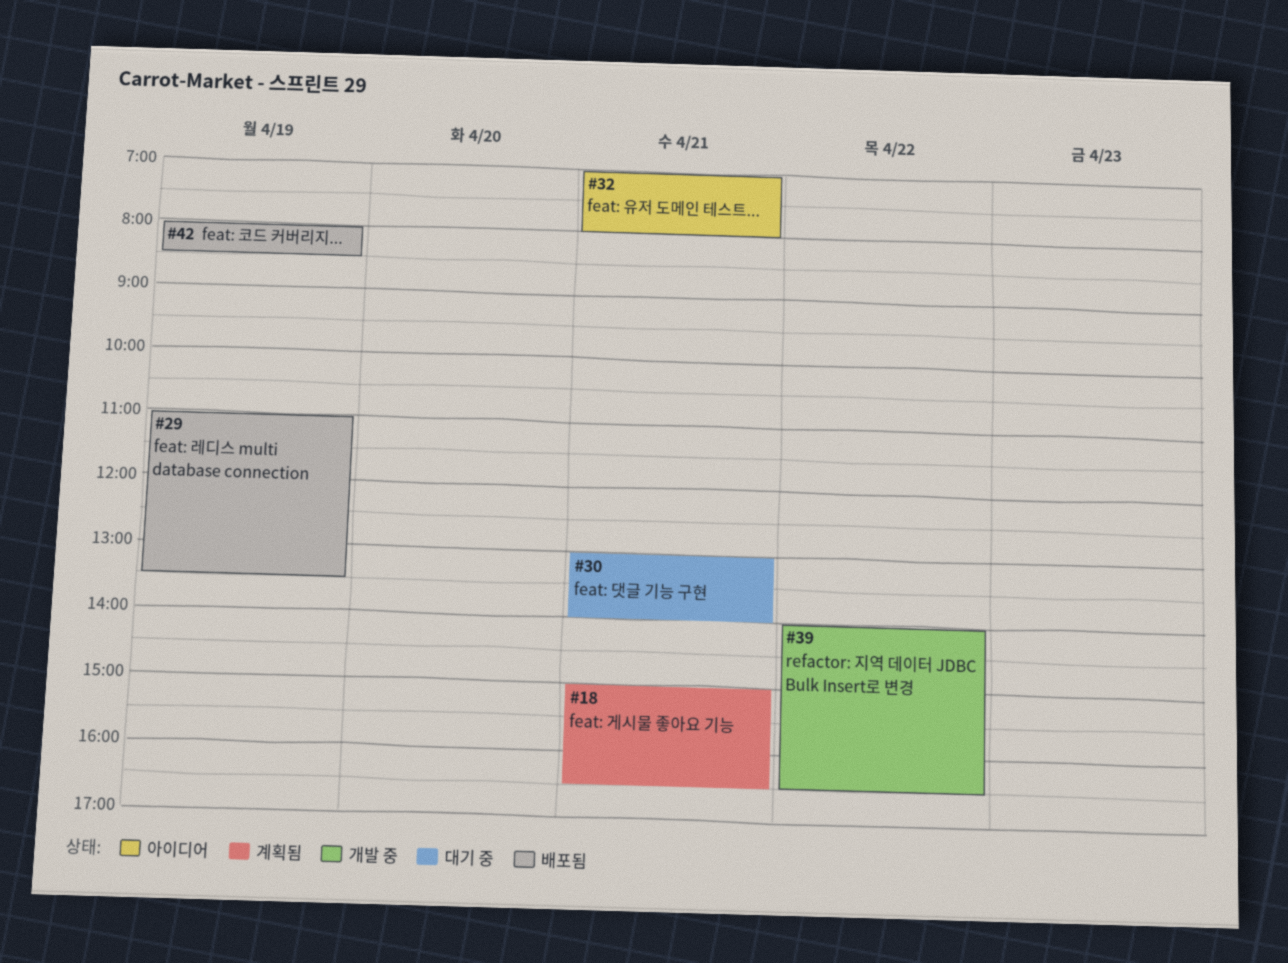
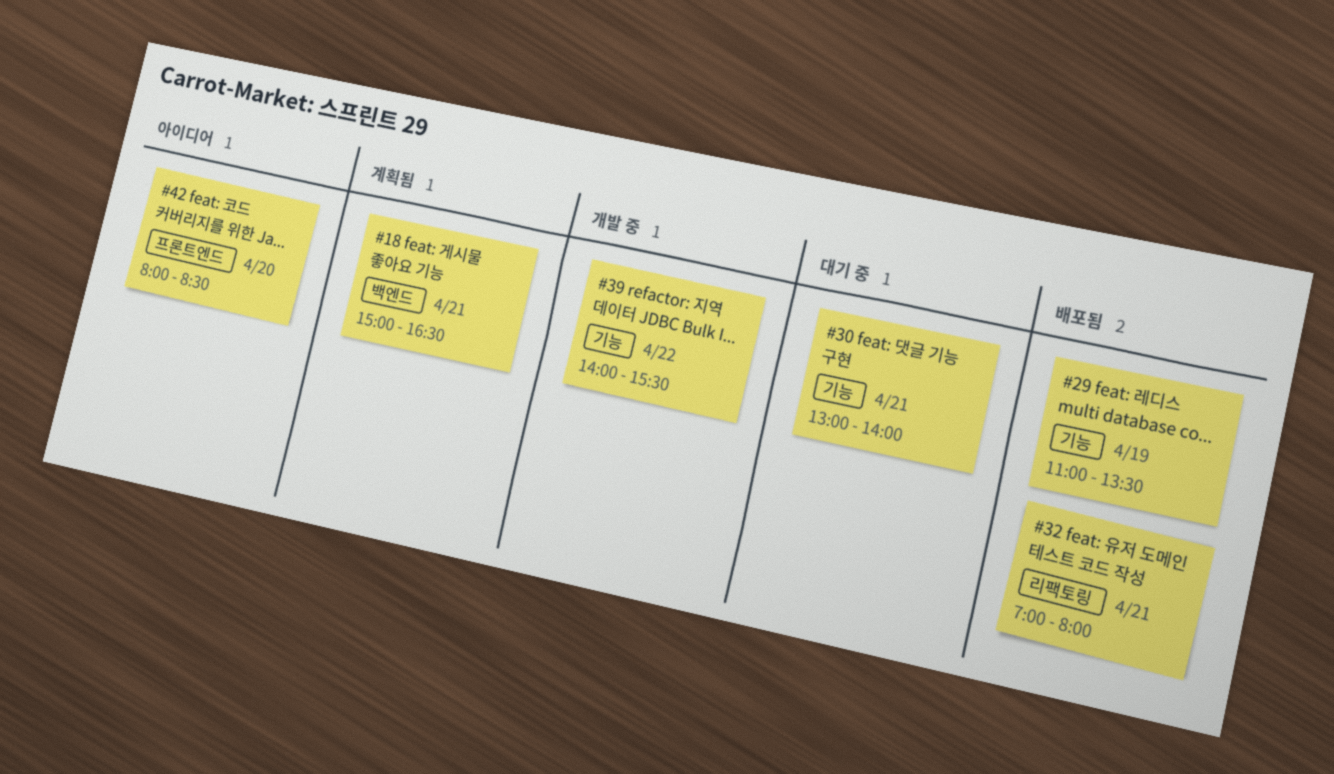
#32, status: 아이디어 -> 배포됨
#39, ends: 16:30 -> 15:30
#42, status: 배포됨 -> 아이디어
#42, day: Apr 19 -> Apr 20

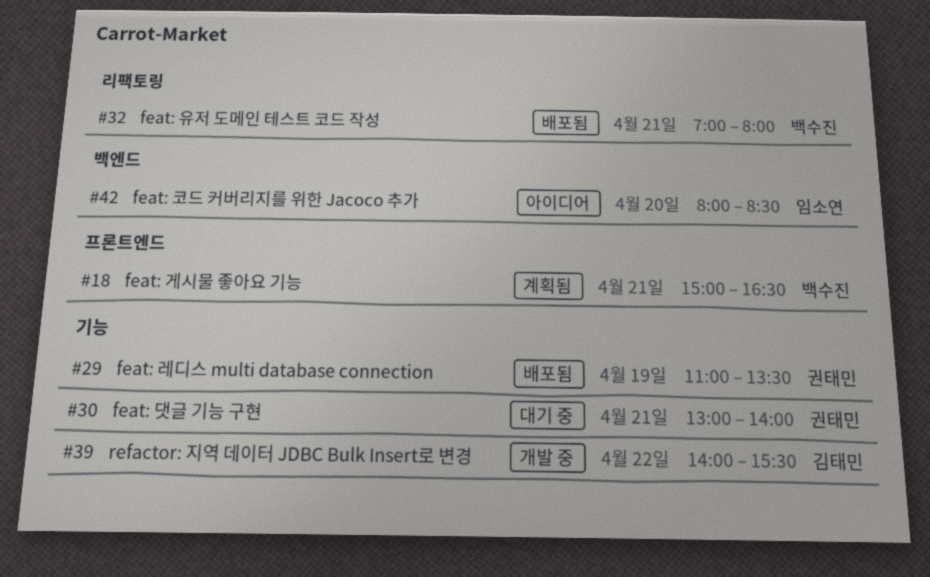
#18, label: 백엔드 -> 프론트엔드
#42, label: 프론트엔드 -> 백엔드

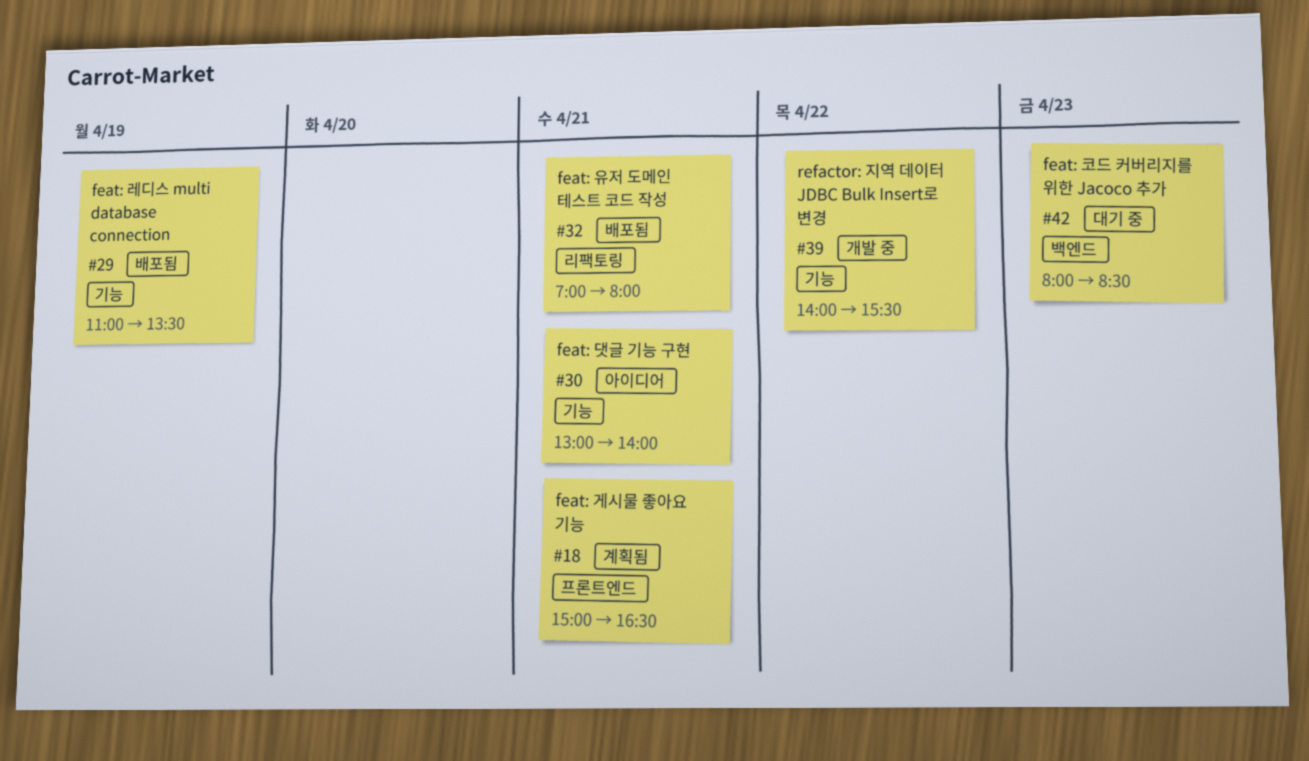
#30, status: 대기 중 -> 아이디어
#42, status: 아이디어 -> 대기 중
#42, day: Apr 20 -> Apr 23

